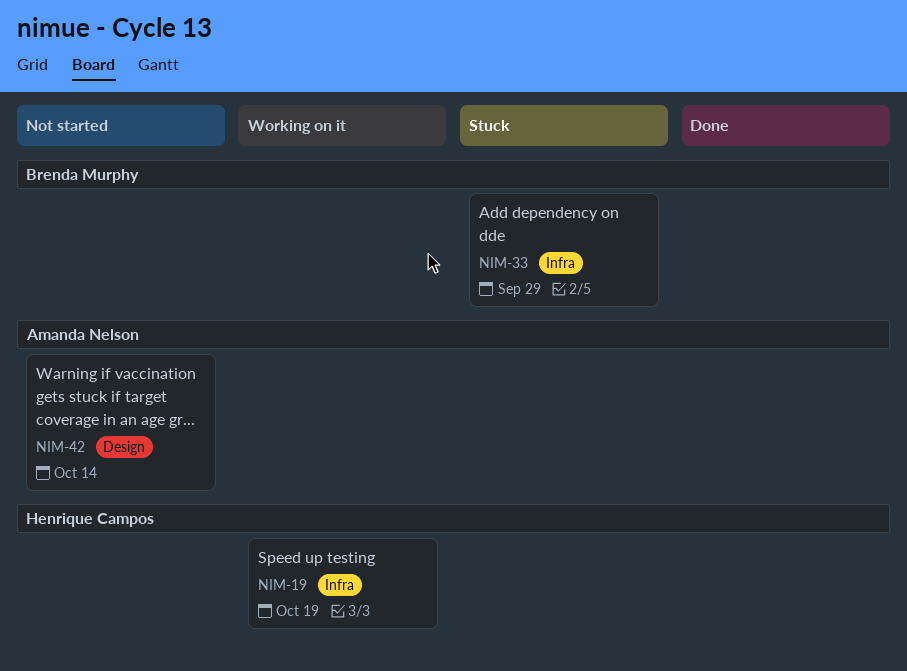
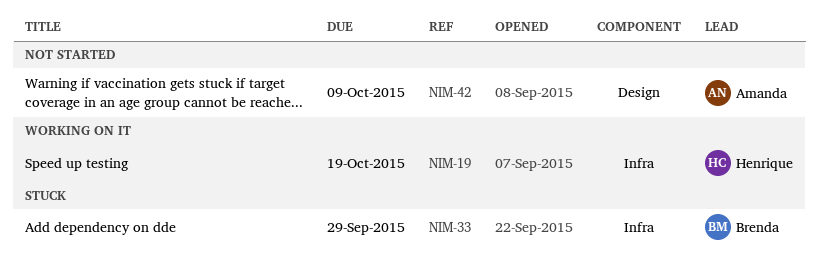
NIM-42, due: Oct 14 -> Oct 9

